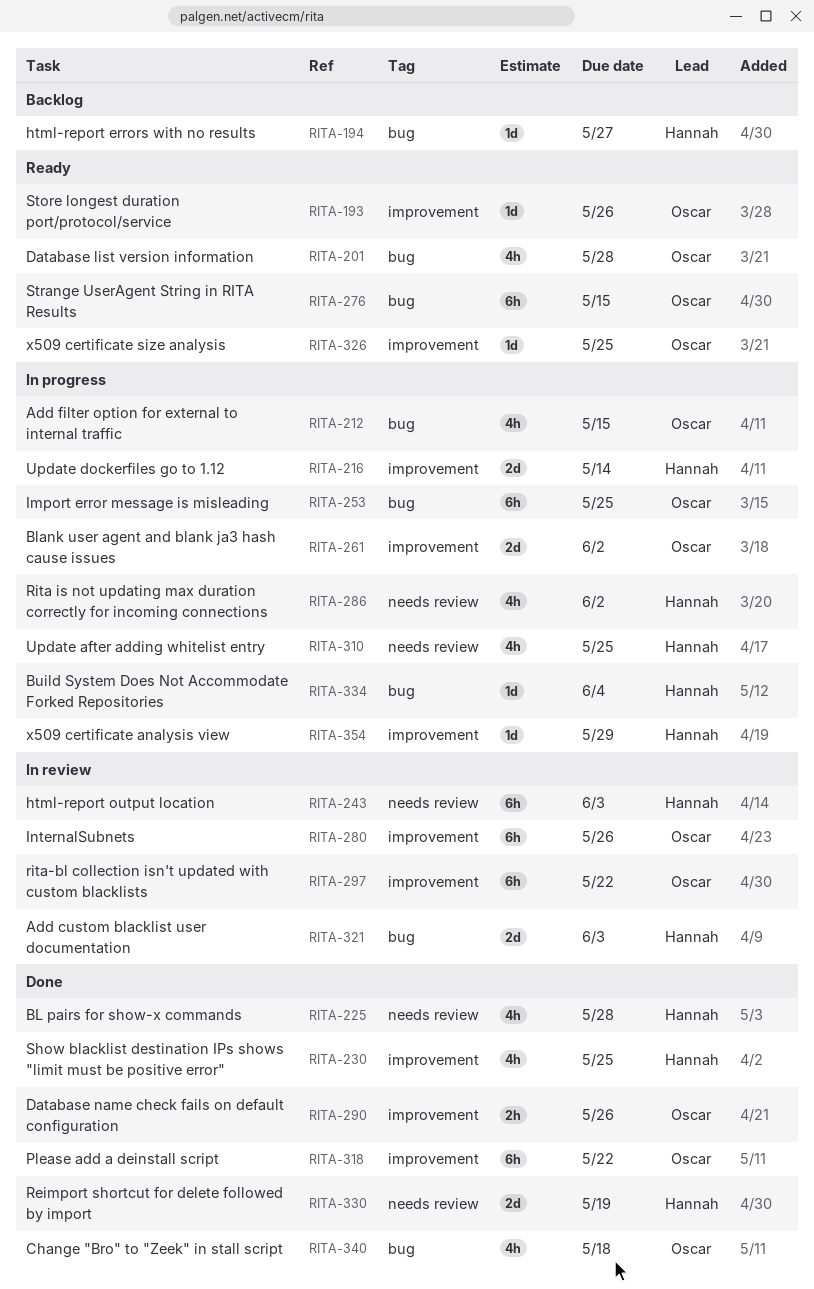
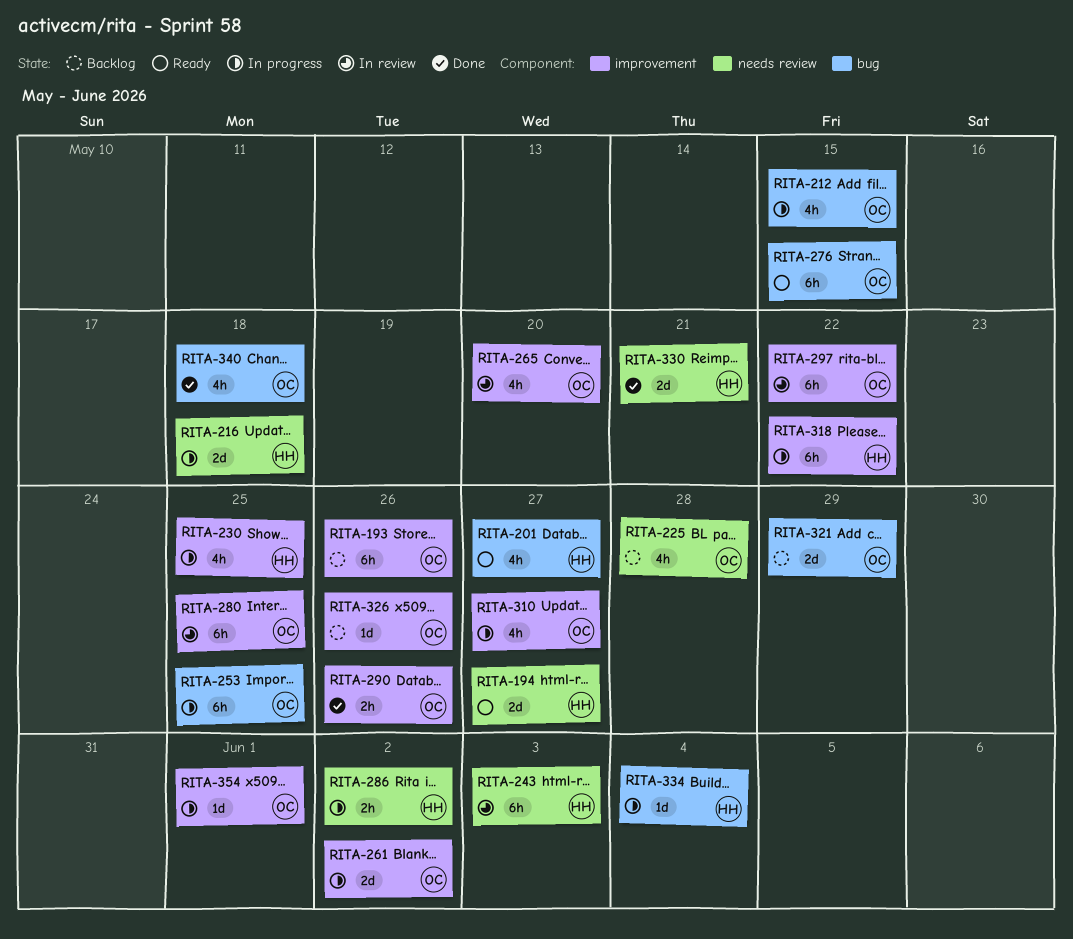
RITA-193, status: Ready -> Backlog
RITA-193, estimate: 1d -> 6h
RITA-194, status: Backlog -> Ready
RITA-194, label: bug -> needs review
RITA-194, estimate: 1d -> 2d
RITA-201, owner: Oscar -> Hannah
RITA-201, due: May 28 -> May 27
RITA-216, label: improvement -> needs review
RITA-216, due: May 14 -> May 18
RITA-225, status: Done -> Backlog
RITA-225, owner: Hannah -> Oscar
RITA-230, status: Done -> In progress
RITA-265: none -> present
RITA-280, due: May 26 -> May 25
RITA-286, estimate: 4h -> 2h
RITA-310, owner: Hannah -> Oscar
RITA-310, label: needs review -> improvement
RITA-310, due: May 25 -> May 27
RITA-318, status: Done -> In progress
RITA-318, owner: Oscar -> Hannah
RITA-321, status: In review -> Backlog
RITA-321, owner: Hannah -> Oscar
RITA-321, due: Jun 3 -> May 29
RITA-326, status: Ready -> Backlog
RITA-326, due: May 25 -> May 26
RITA-330, due: May 19 -> May 21
RITA-354, owner: Hannah -> Oscar
RITA-354, due: May 29 -> Jun 1

